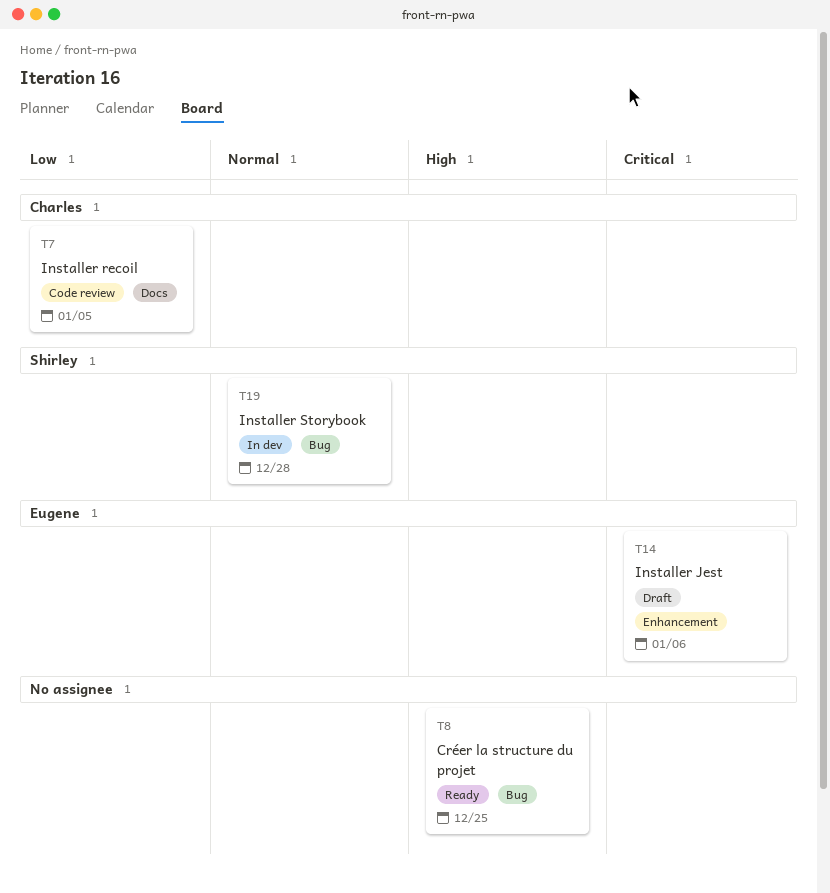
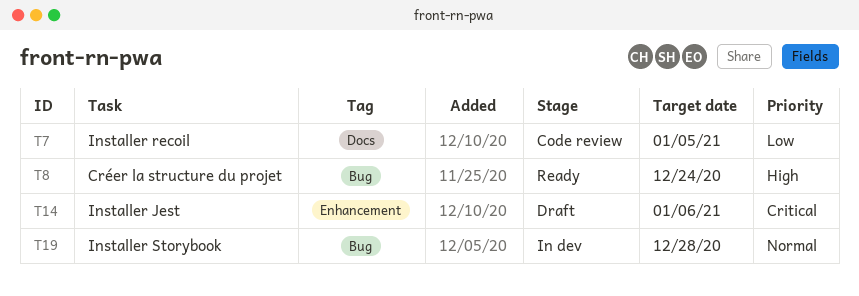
T8, due: Dec 25 -> Dec 24

